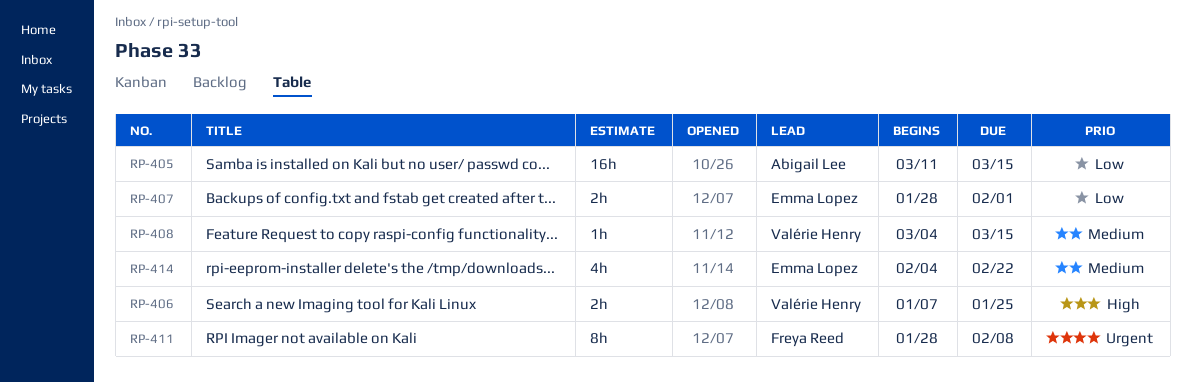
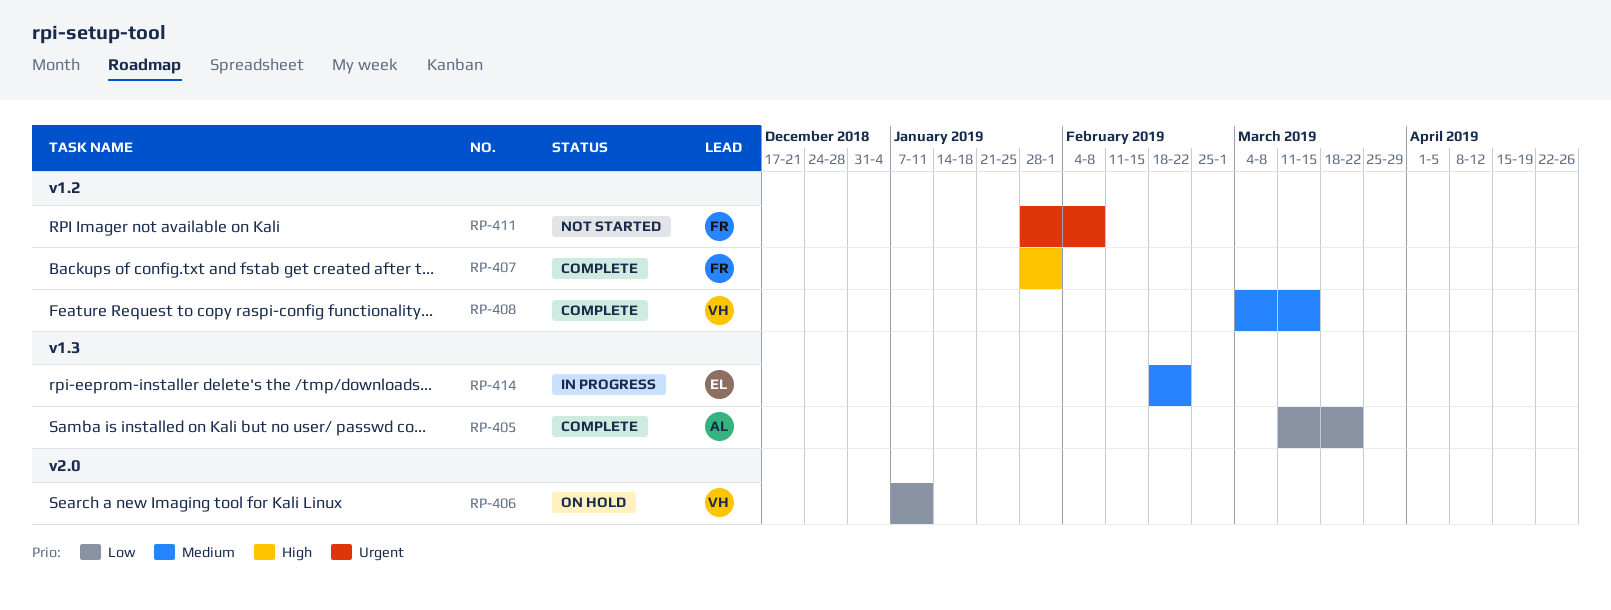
RP-405, due: Mar 15 -> Mar 22
RP-406, priority: High -> Low
RP-406, due: Jan 25 -> Jan 11
RP-407, owner: Emma Lopez -> Freya Reed
RP-407, priority: Low -> High
RP-414, start: Feb 4 -> Feb 18

